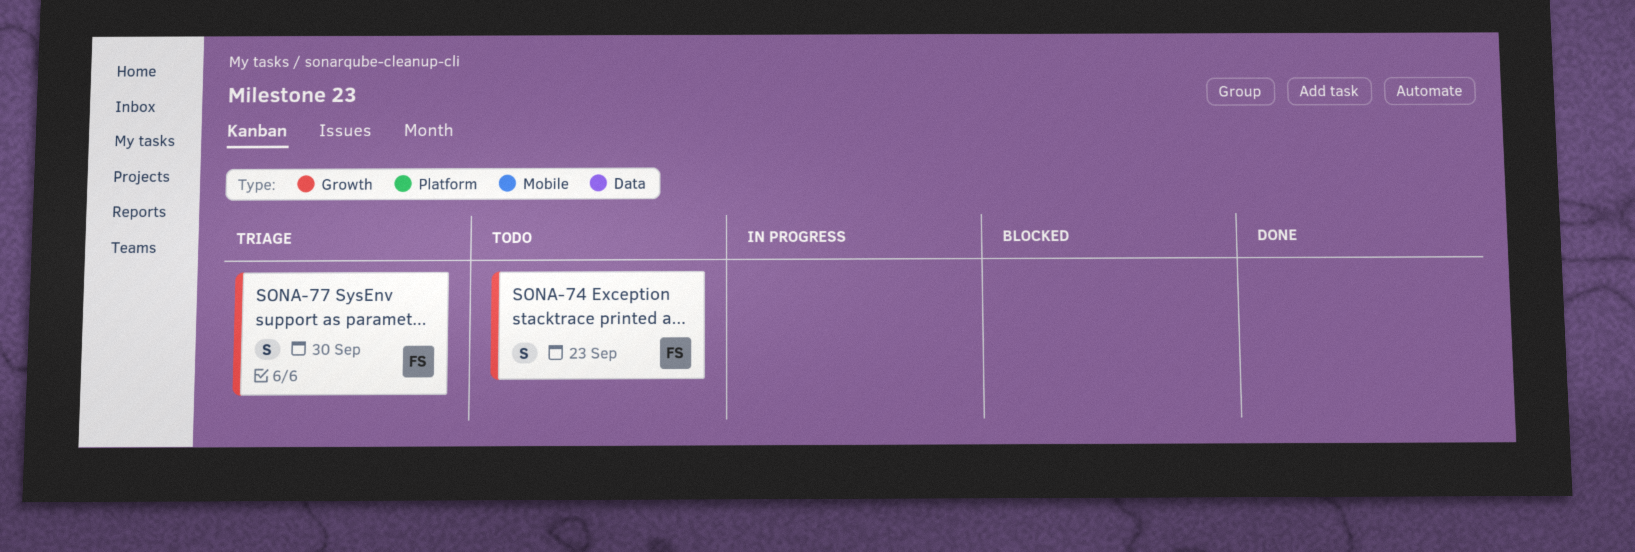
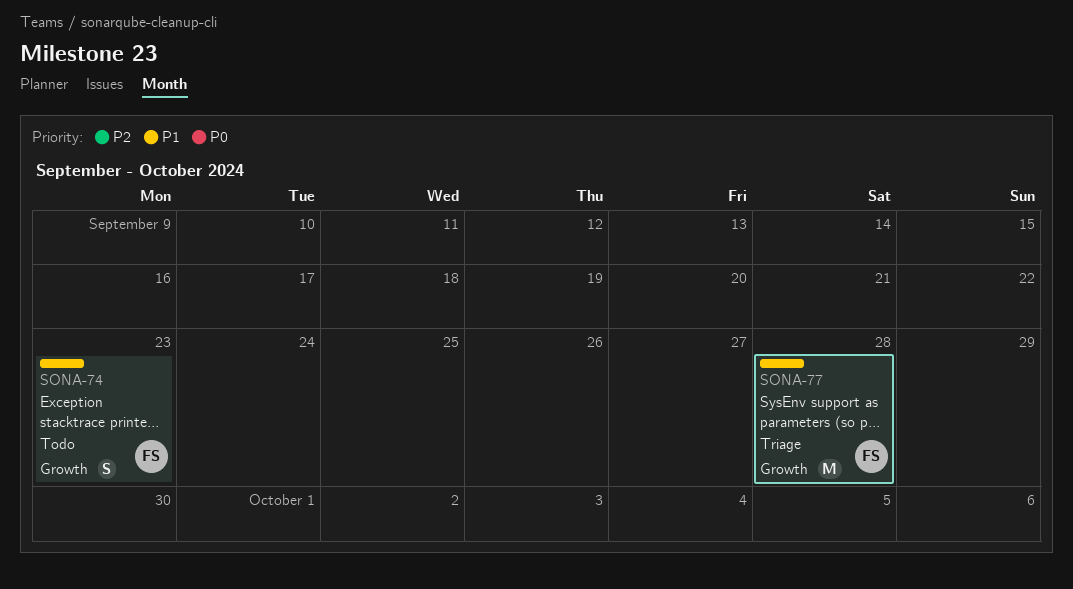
SONA-77, estimate: S -> M
SONA-77, due: Sep 30 -> Sep 28

